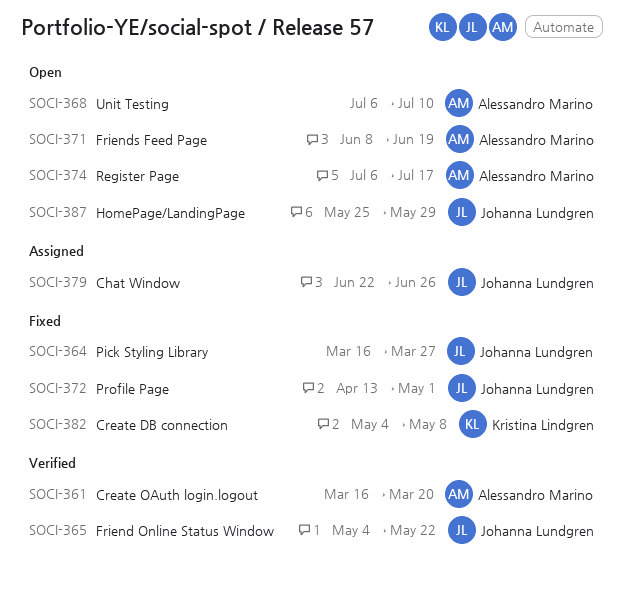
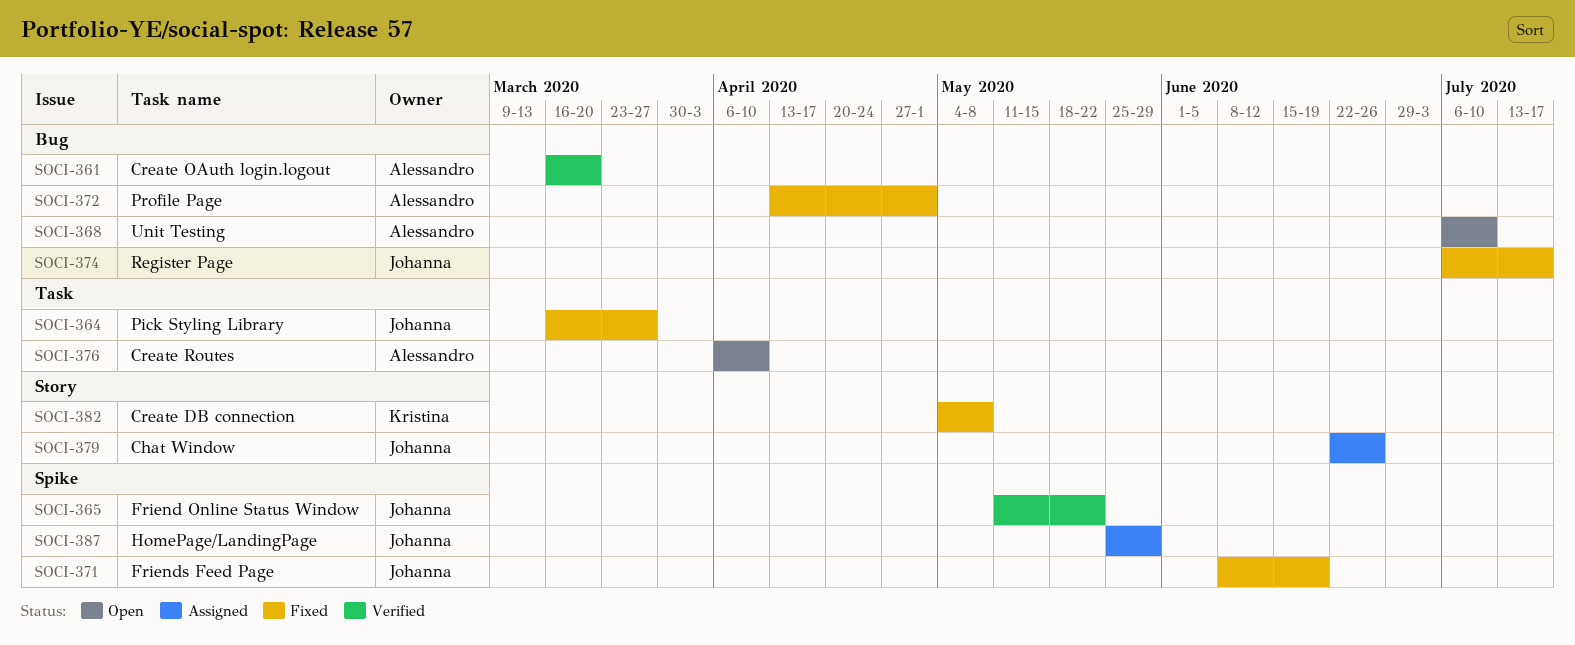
SOCI-365, start: May 4 -> May 11
SOCI-371, status: Open -> Fixed
SOCI-371, owner: Alessandro Marino -> Johanna Lundgren
SOCI-372, owner: Johanna Lundgren -> Alessandro Marino
SOCI-374, status: Open -> Fixed
SOCI-374, owner: Alessandro Marino -> Johanna Lundgren
SOCI-376: none -> present
SOCI-387, status: Open -> Assigned

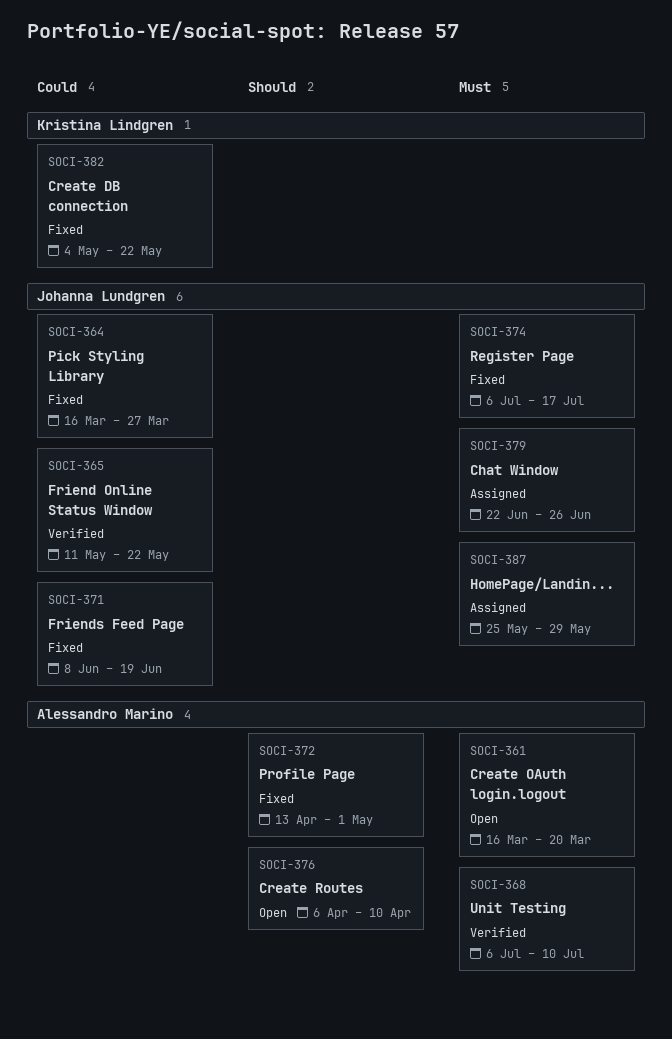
SOCI-361, status: Verified -> Open
SOCI-368, status: Open -> Verified
SOCI-382, due: May 8 -> May 22

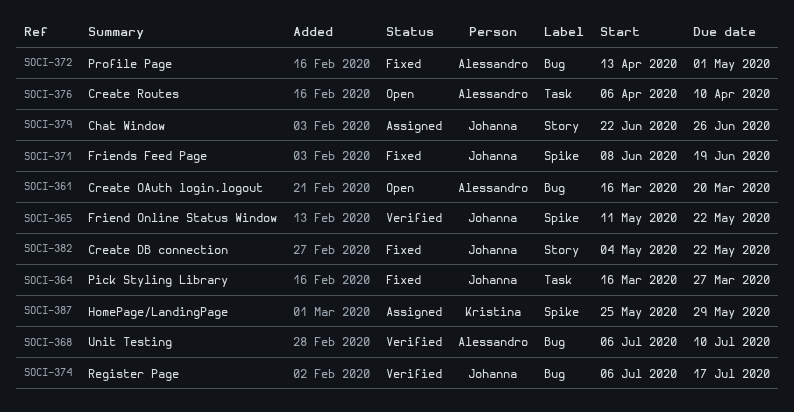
SOCI-374, status: Fixed -> Verified
SOCI-382, owner: Kristina Lindgren -> Johanna Lundgren
SOCI-387, owner: Johanna Lundgren -> Kristina Lindgren

